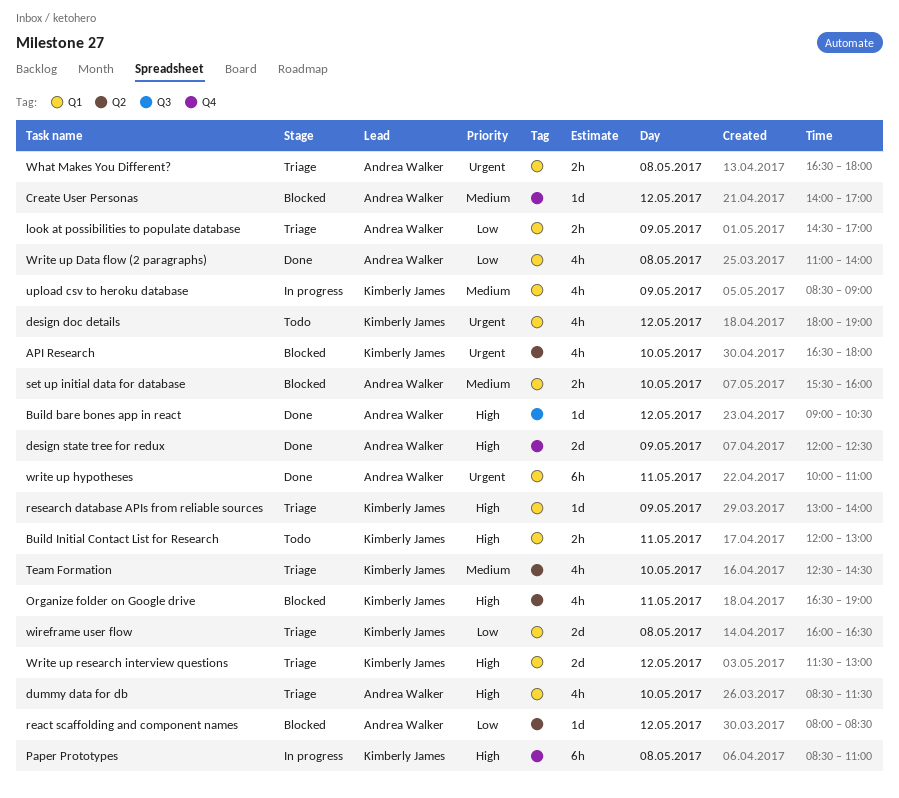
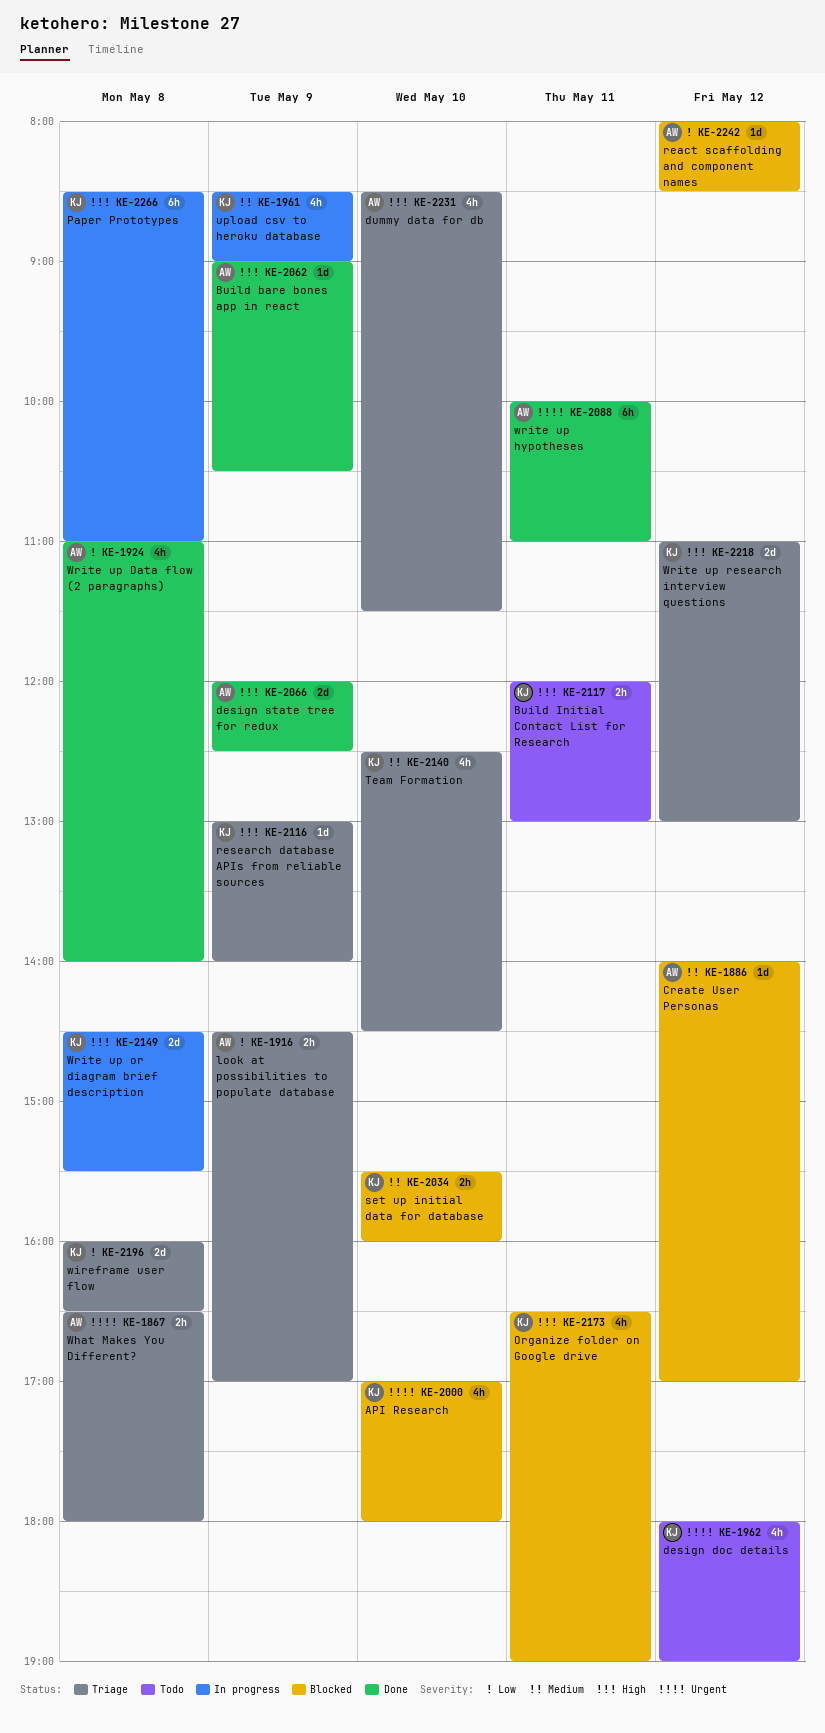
API Research, begins: 16:30 -> 17:00
Build bare bones app in react, day: May 12 -> May 9
set up initial data for database, owner: Andrea Walker -> Kimberly James
Write up or diagram brief description: none -> present
Write up research interview questions, begins: 11:30 -> 11:00

